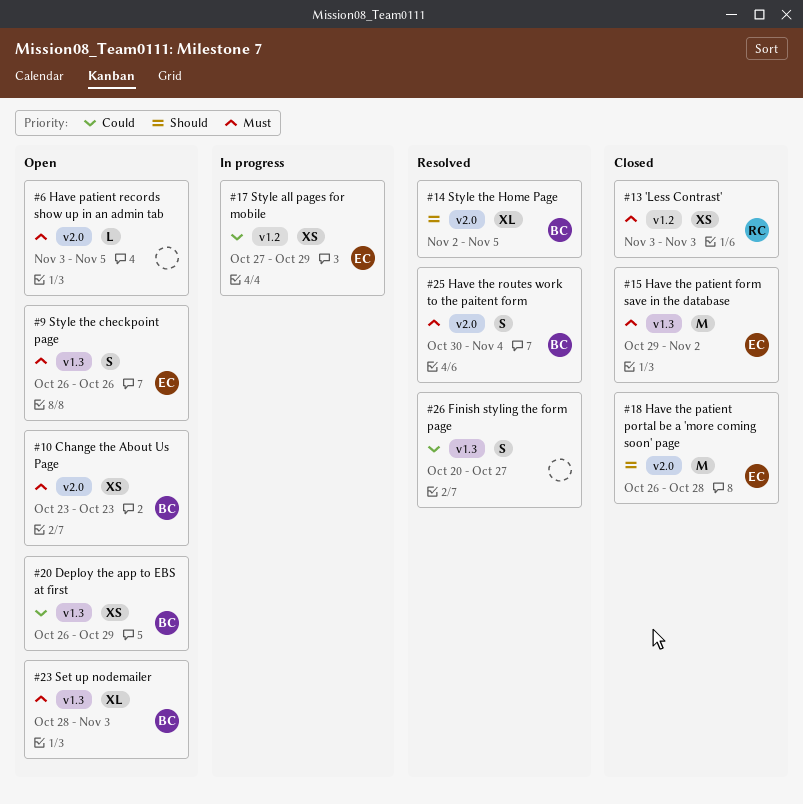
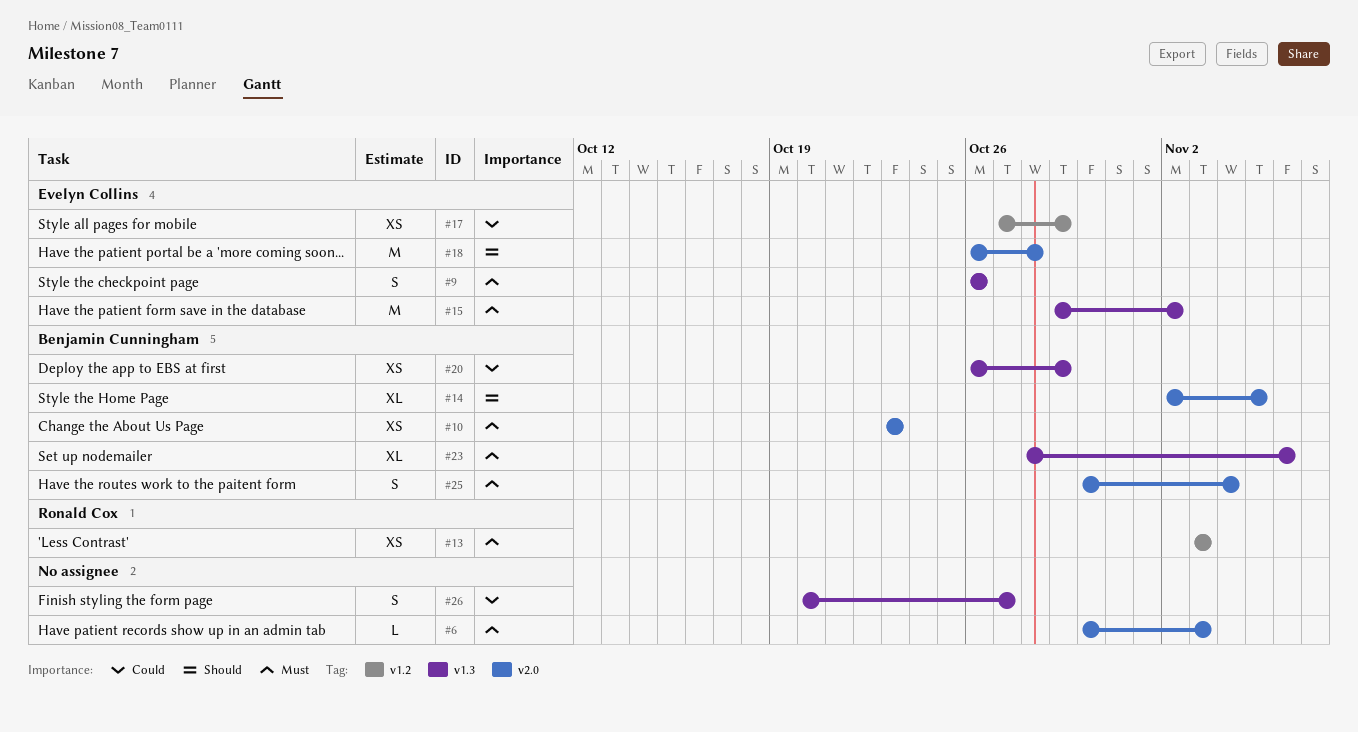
#6, start: Nov 3 -> Oct 30
#6, due: Nov 5 -> Nov 3
#23, due: Nov 3 -> Nov 6

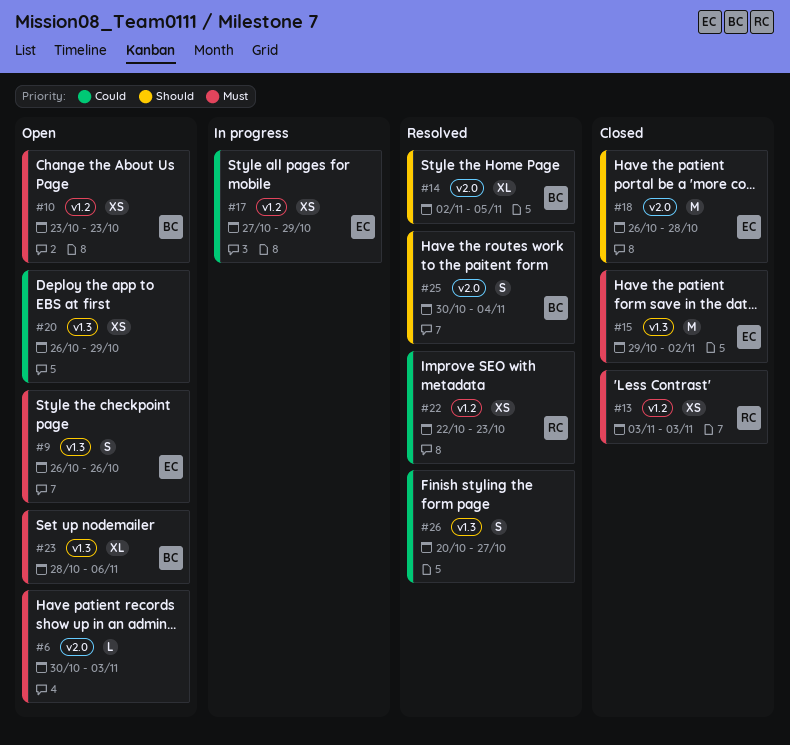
#10, label: v2.0 -> v1.2
#20, owner: Benjamin Cunningham -> none
#22: none -> present
#25, priority: Must -> Should

